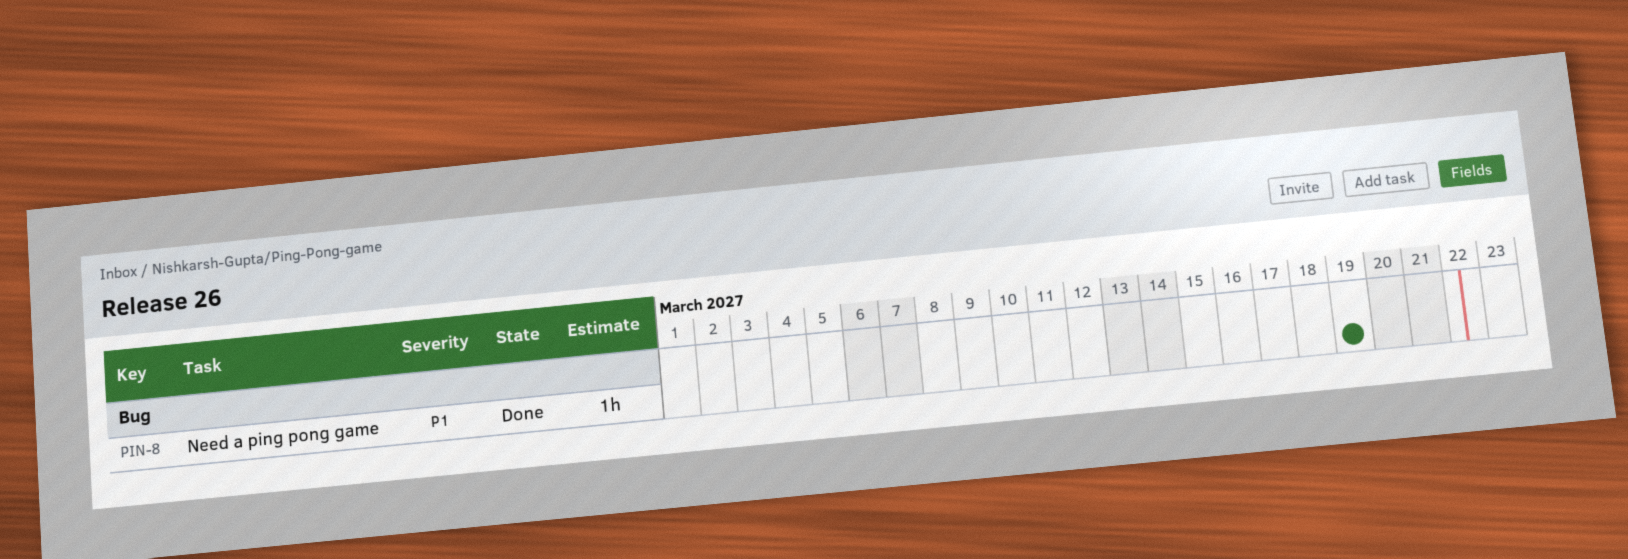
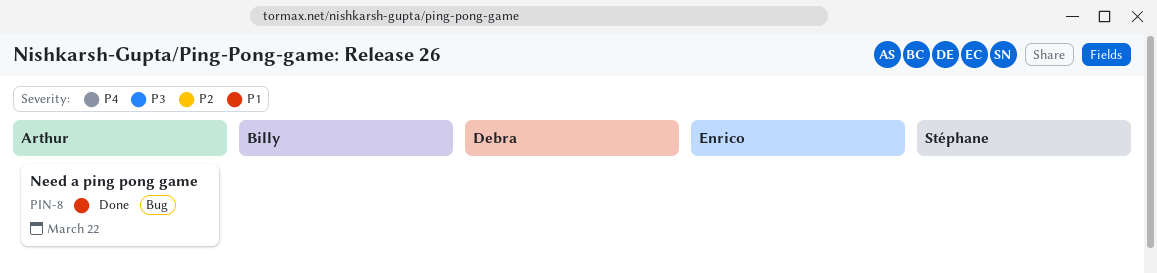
PIN-8, due: Mar 19 -> Mar 22

